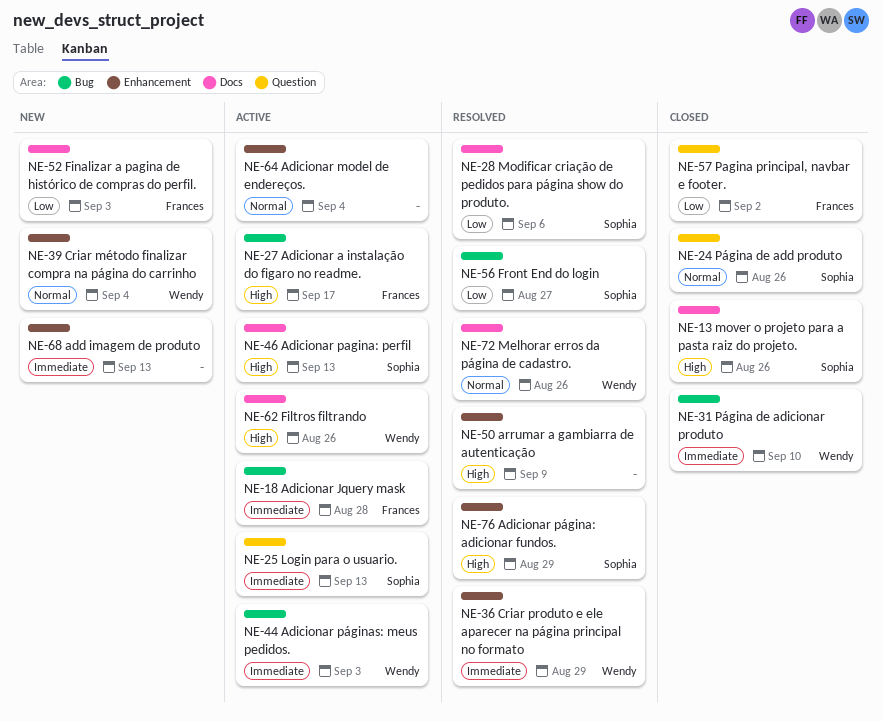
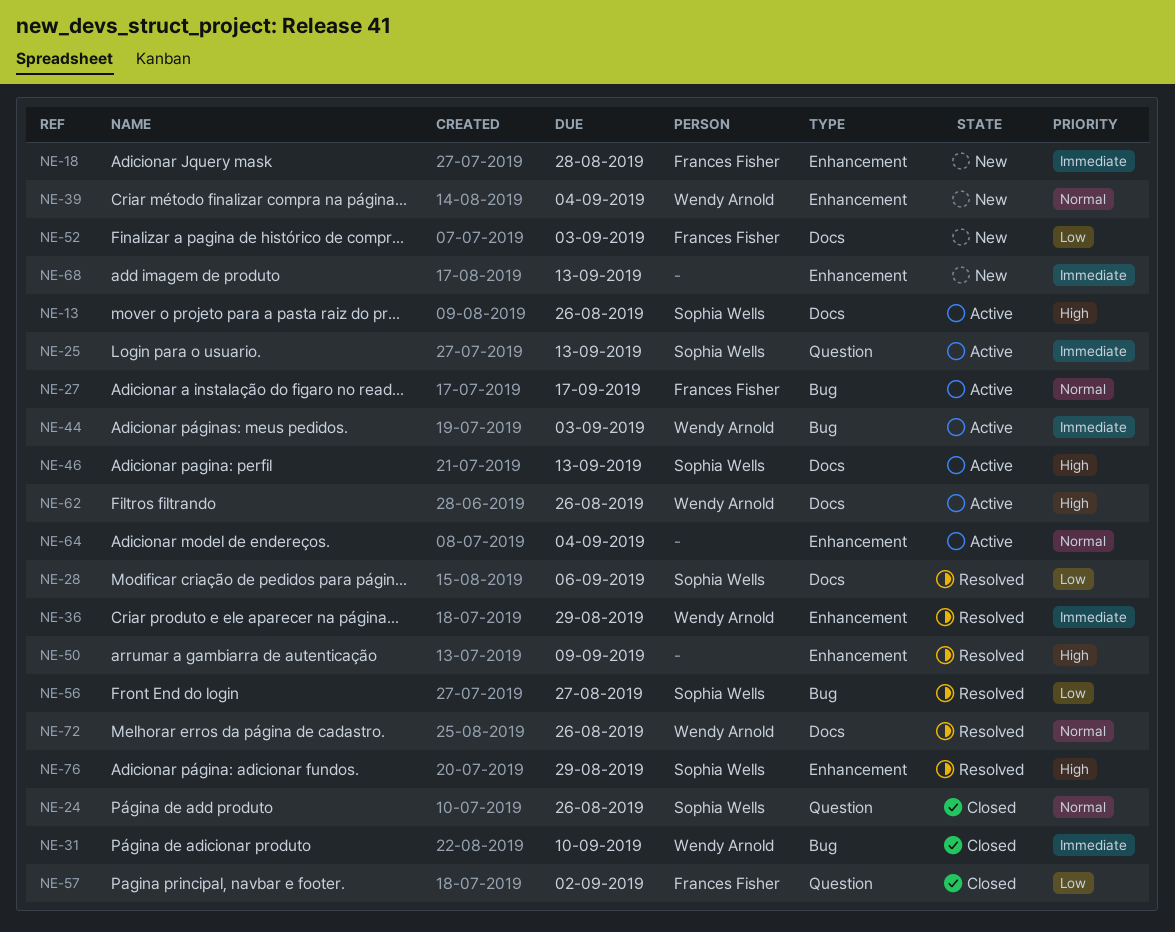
NE-13, status: Closed -> Active
NE-18, status: Active -> New
NE-18, label: Bug -> Enhancement
NE-27, priority: High -> Normal

